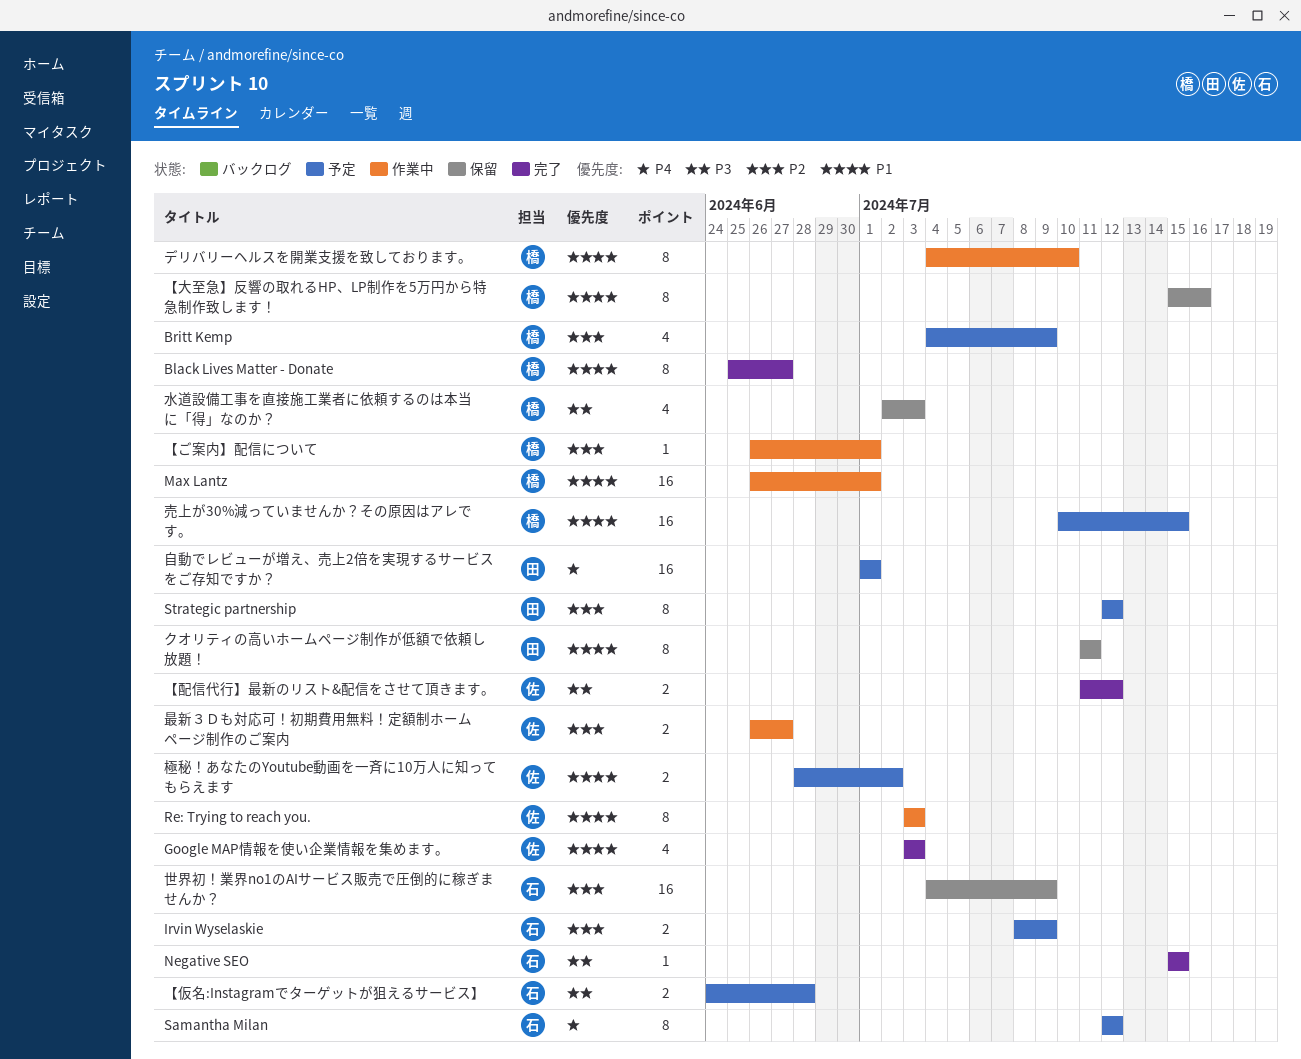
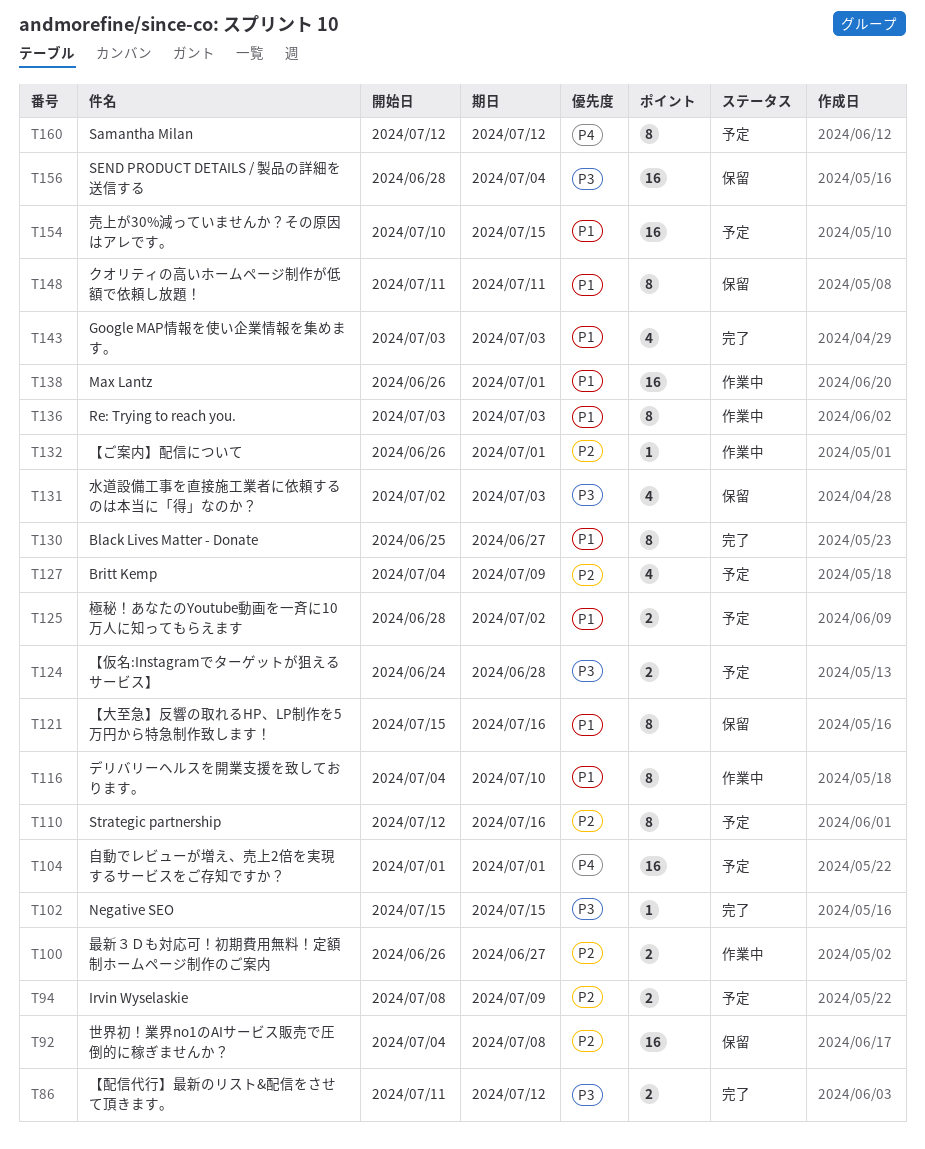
SEND PRODUCT DETAILS / 製品の詳細を送信する: none -> present
Strategic partnership, due: Jul 12 -> Jul 16
世界初！業界no1のAIサービス販売で圧倒的に稼ぎませんか？, due: Jul 9 -> Jul 8

